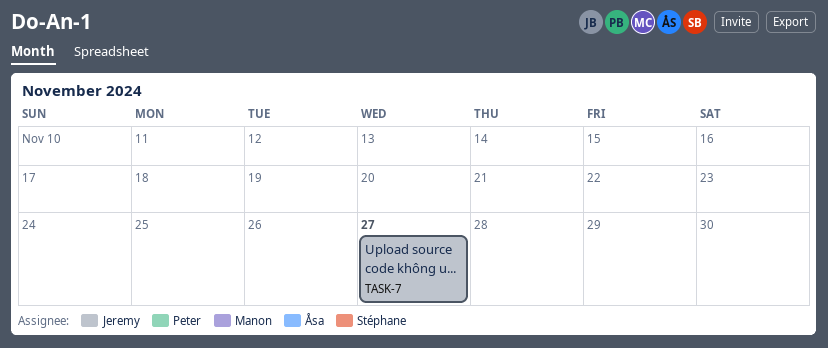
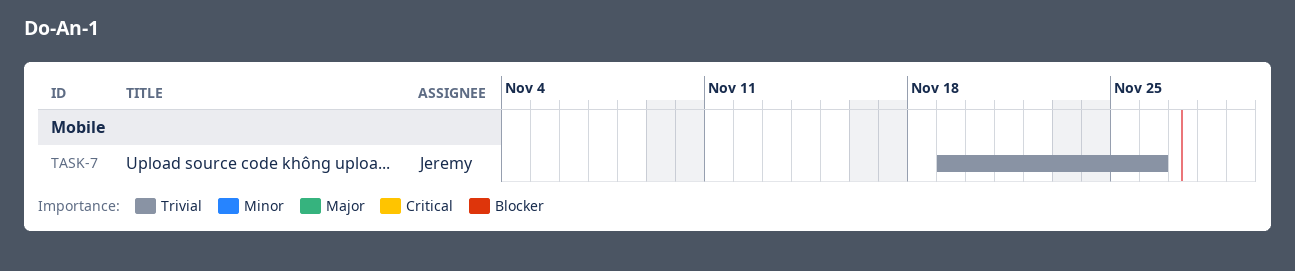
TASK-7, due: Nov 27 -> Nov 26

